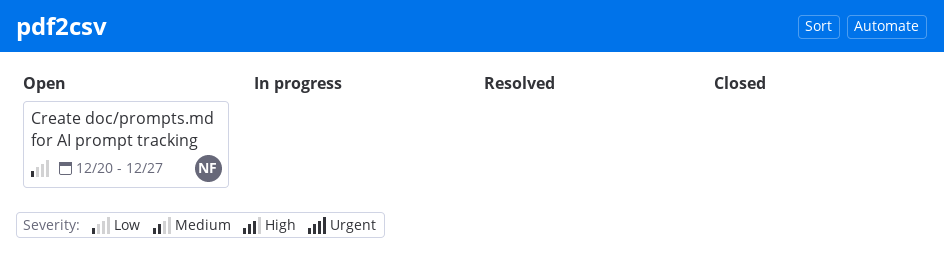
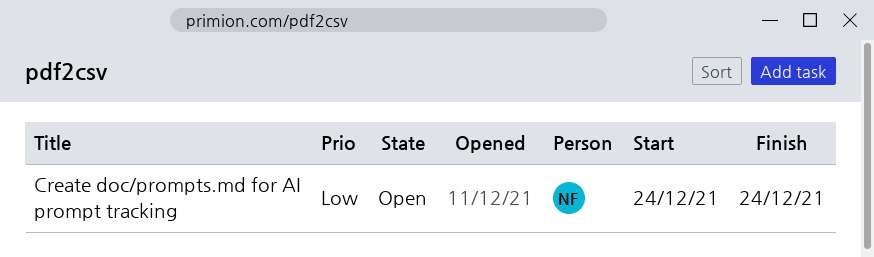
Create doc/prompts.md for AI prompt tracking, start: Dec 20 -> Dec 24
Create doc/prompts.md for AI prompt tracking, due: Dec 27 -> Dec 24

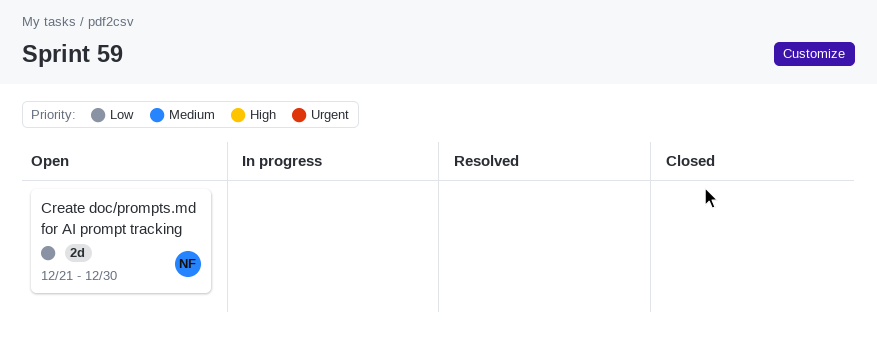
Create doc/prompts.md for AI prompt tracking, start: Dec 24 -> Dec 21
Create doc/prompts.md for AI prompt tracking, due: Dec 24 -> Dec 30

